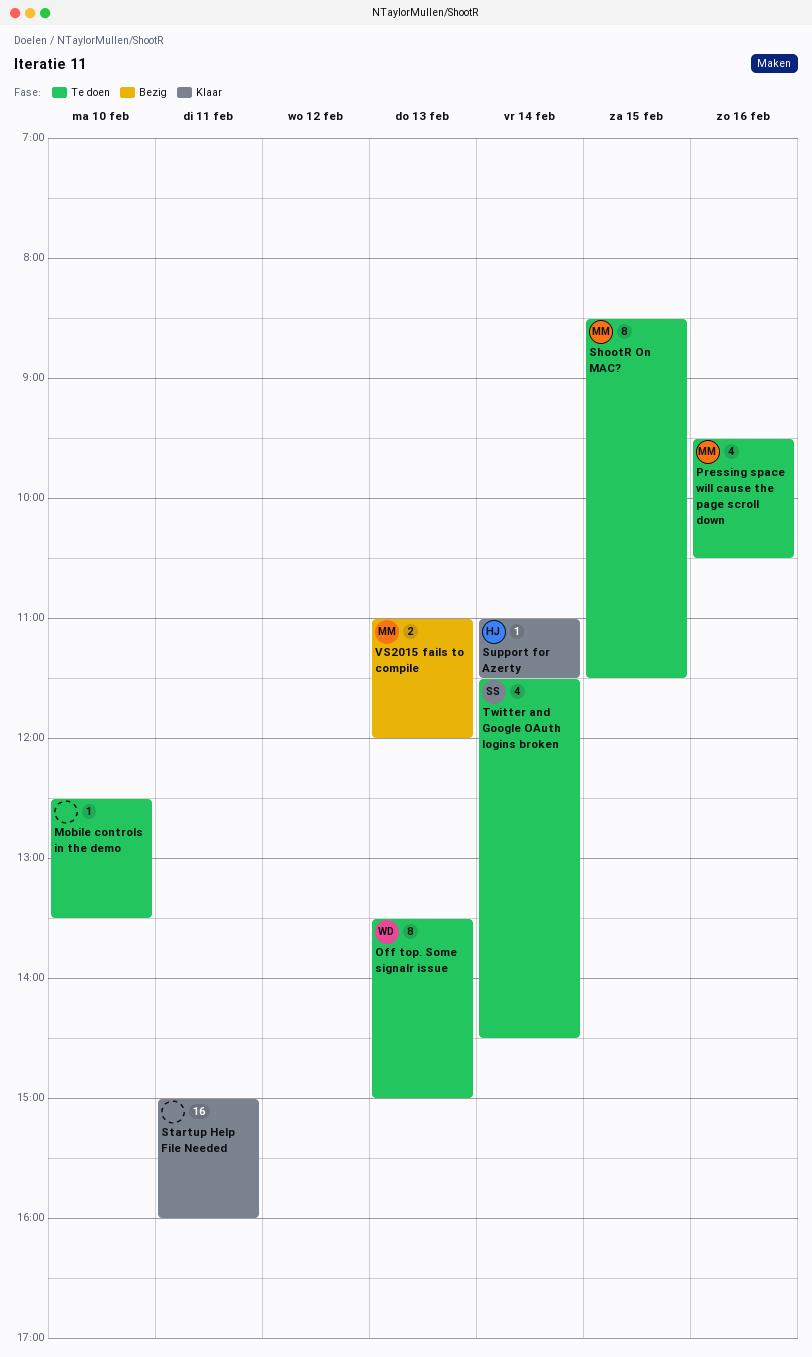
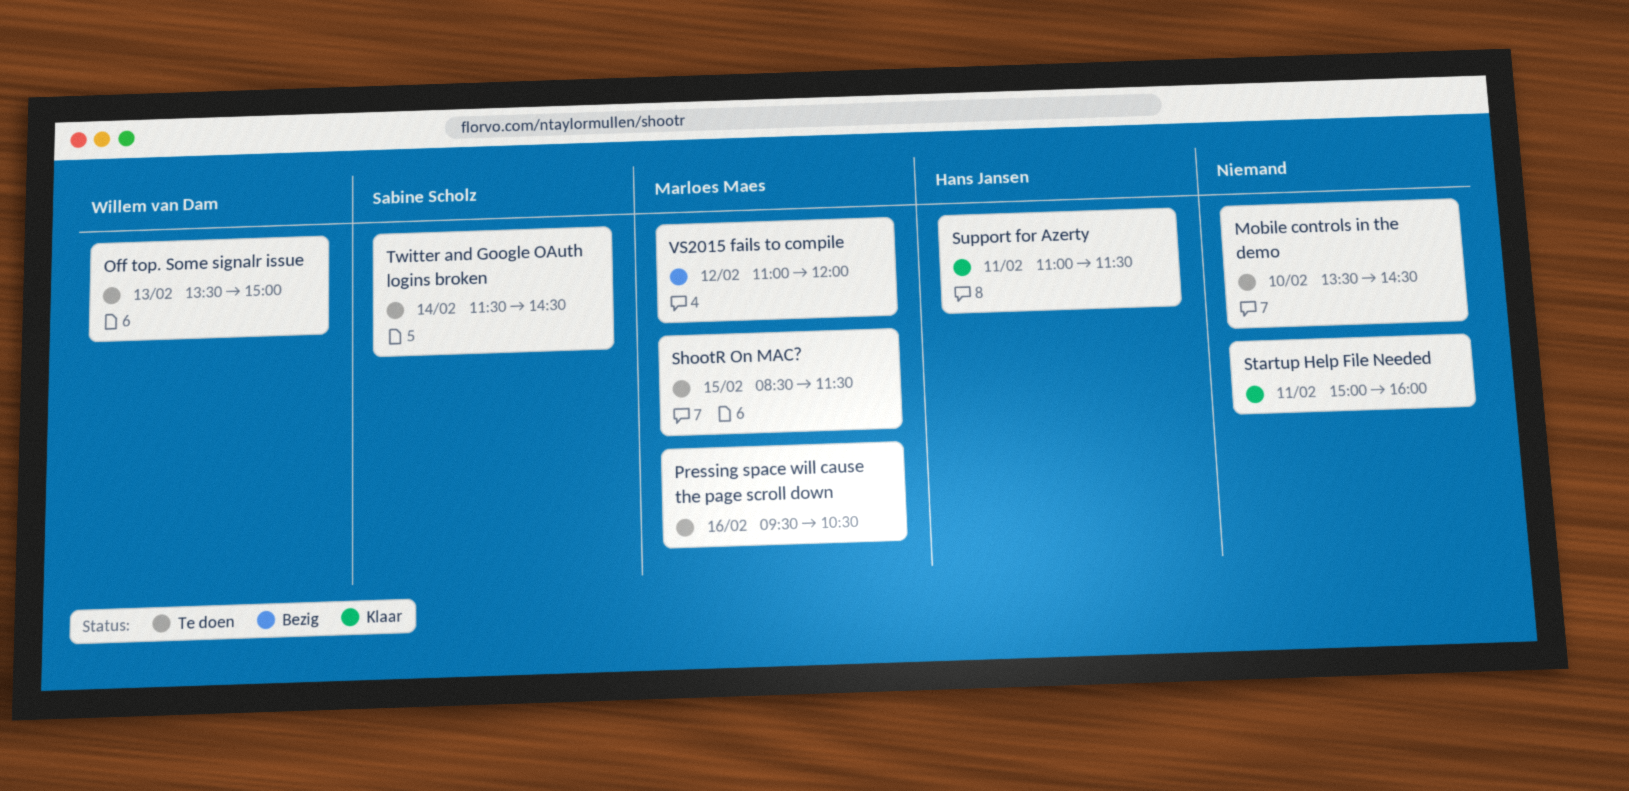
Mobile controls in the demo, begins: 12:30 -> 13:30
Mobile controls in the demo, ends: 13:30 -> 14:30
Support for Azerty, day: Feb 14 -> Feb 11
VS2015 fails to compile, day: Feb 13 -> Feb 12

